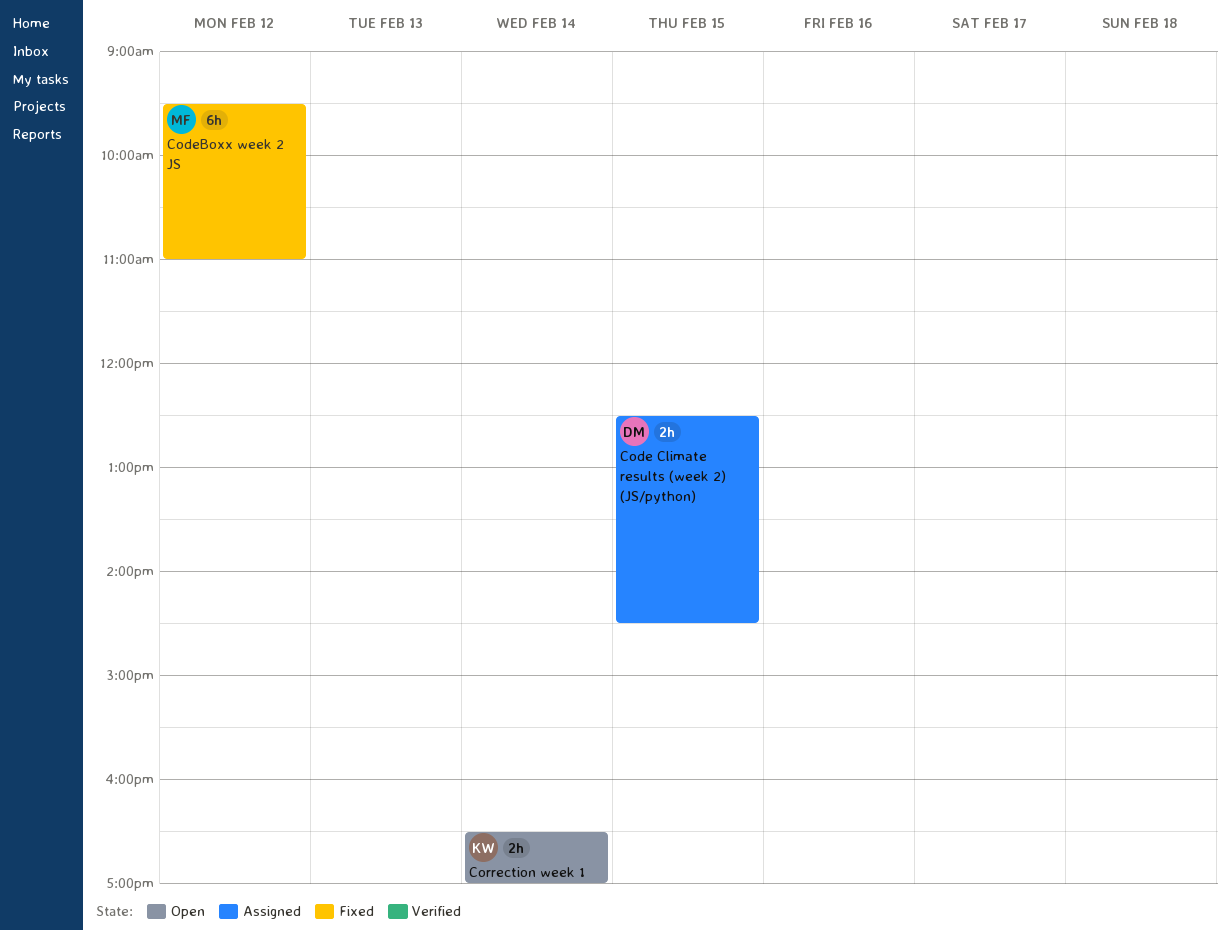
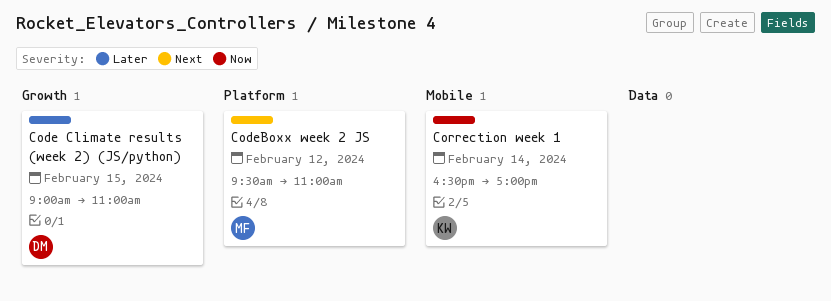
Code Climate results (week 2) (JS/python), begins: 12:30 -> 09:00
Code Climate results (week 2) (JS/python), ends: 14:30 -> 11:00

